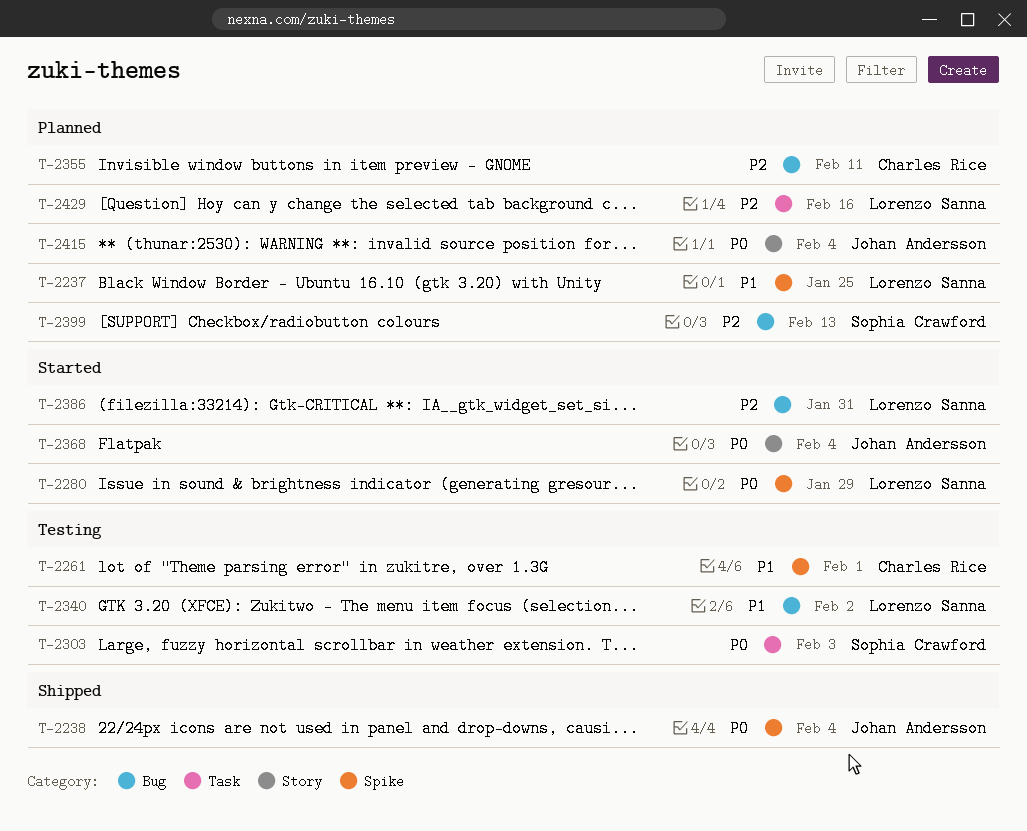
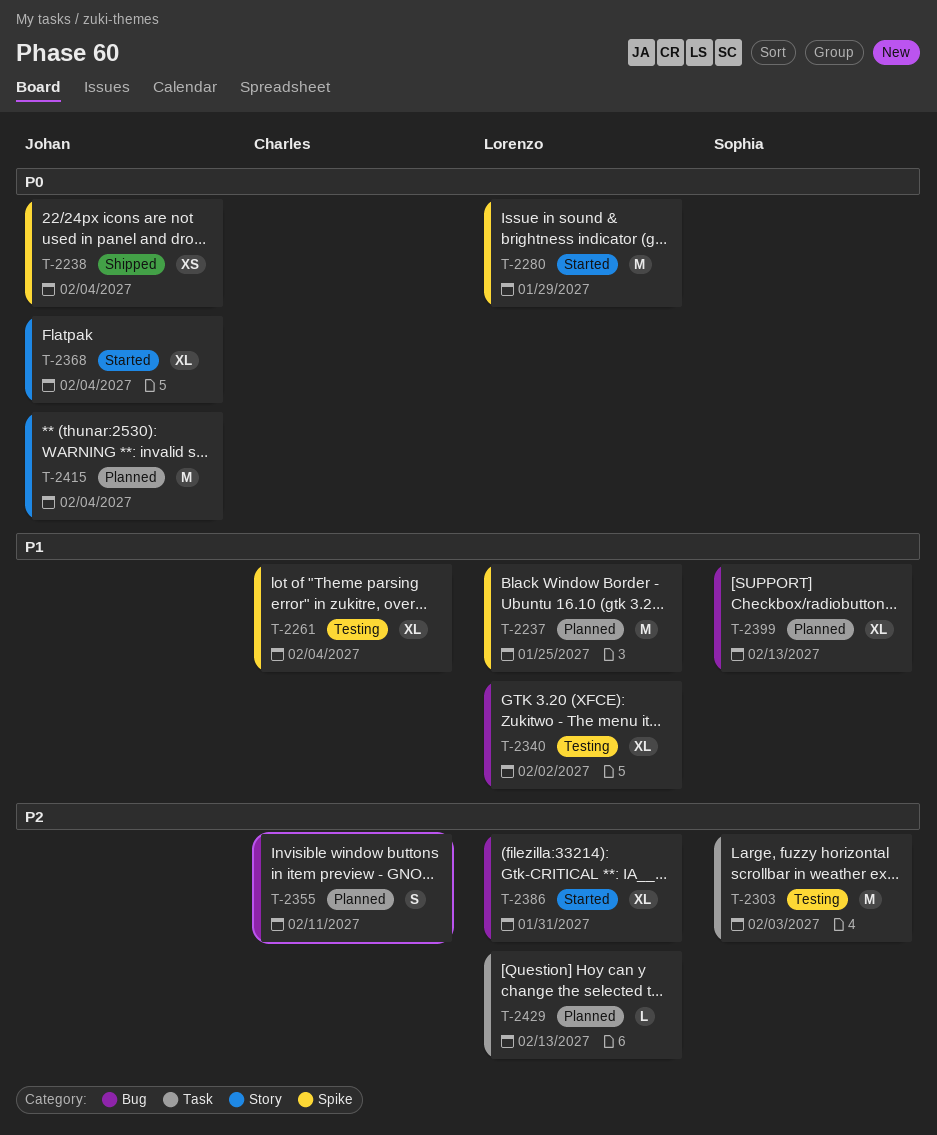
T-2261, due: Feb 1 -> Feb 4
T-2303, priority: P0 -> P2
T-2399, priority: P2 -> P1
T-2429, due: Feb 16 -> Feb 13

